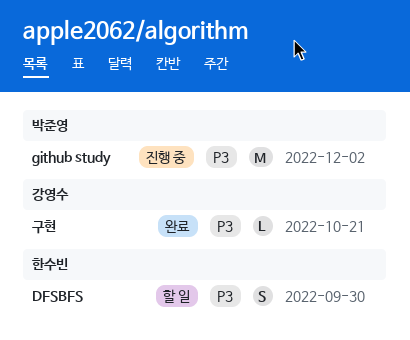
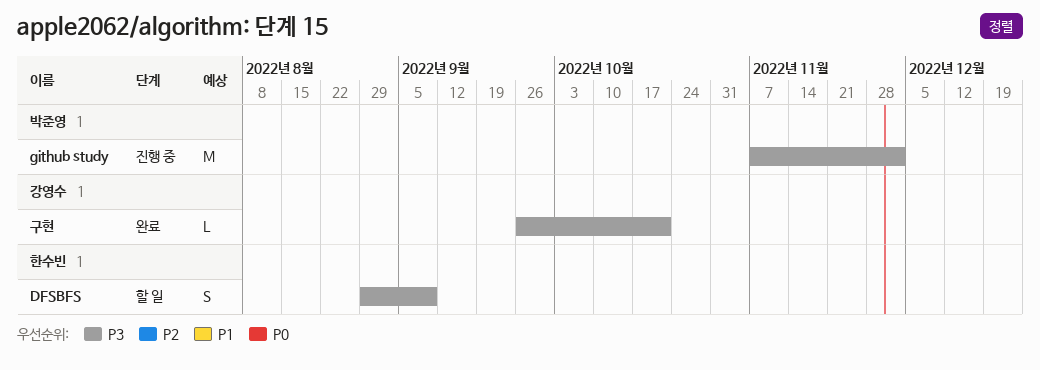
DFSBFS, due: Sep 30 -> Sep 9

